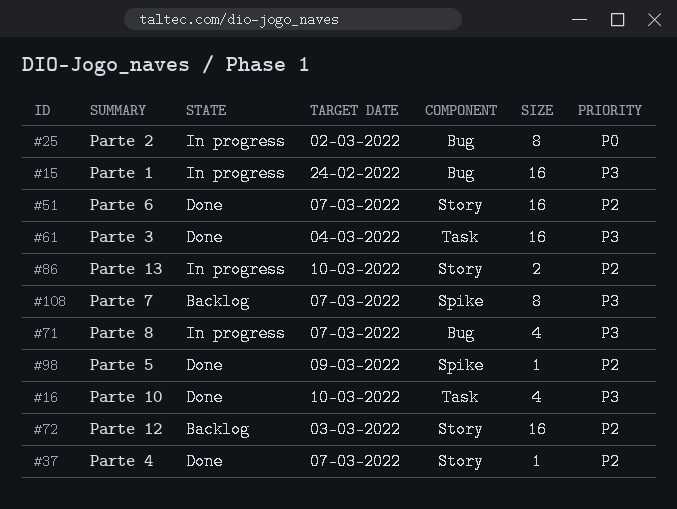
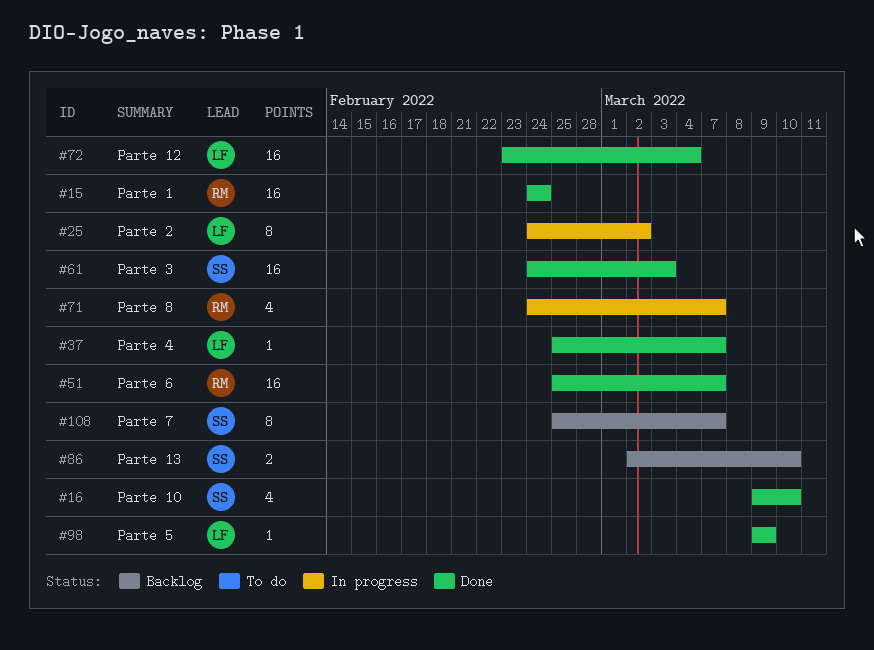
#15, status: In progress -> Done
#61, due: Mar 4 -> Mar 3
#72, status: Backlog -> Done
#72, due: Mar 3 -> Mar 4
#86, status: In progress -> Backlog

